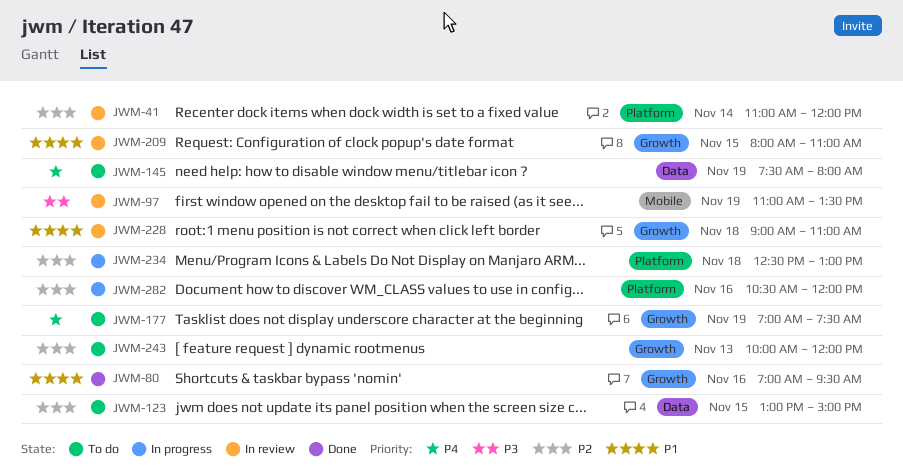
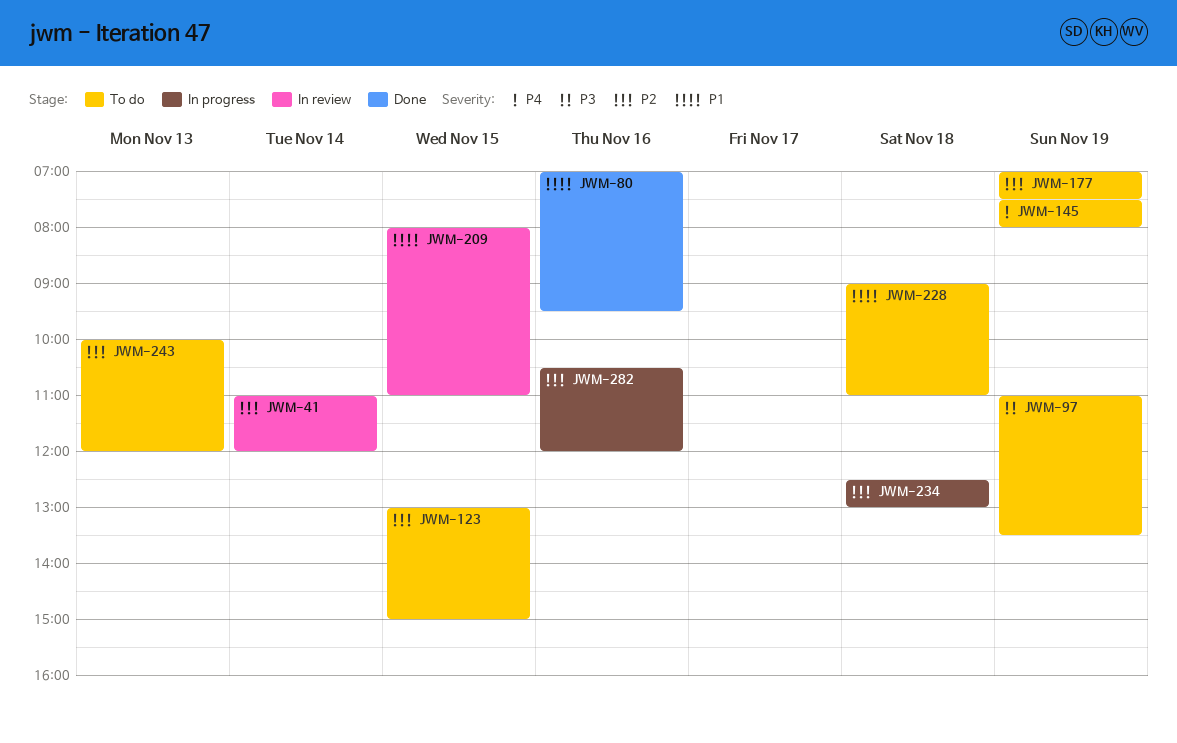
JWM-97, status: In review -> To do
JWM-177, priority: P4 -> P2
JWM-228, status: In review -> To do

